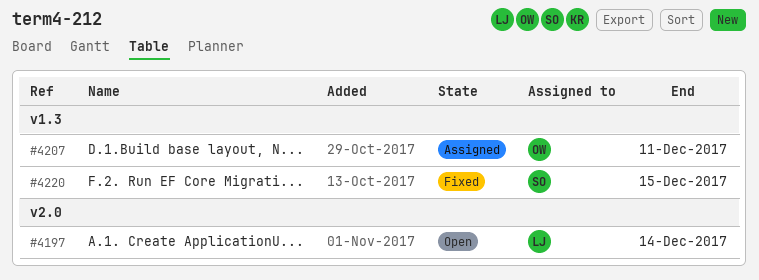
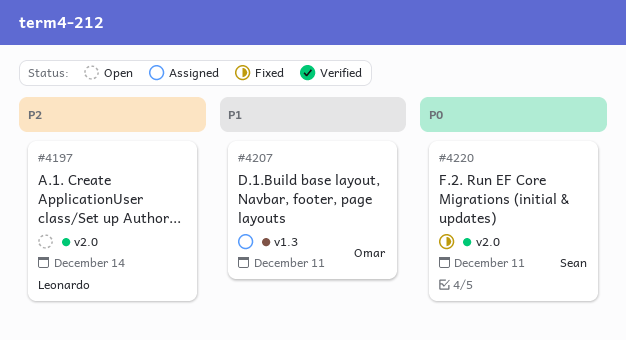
#4220, label: v1.3 -> v2.0
#4220, due: Dec 15 -> Dec 11

